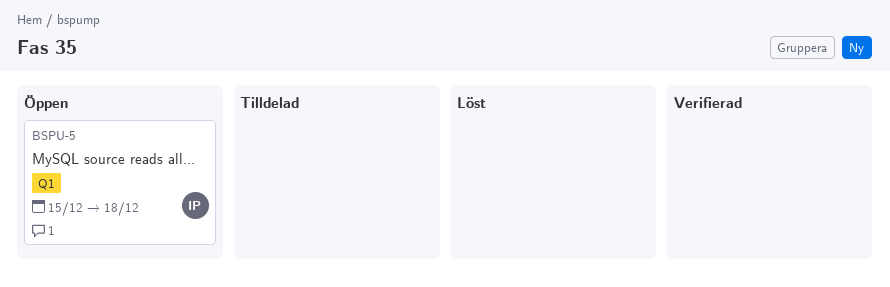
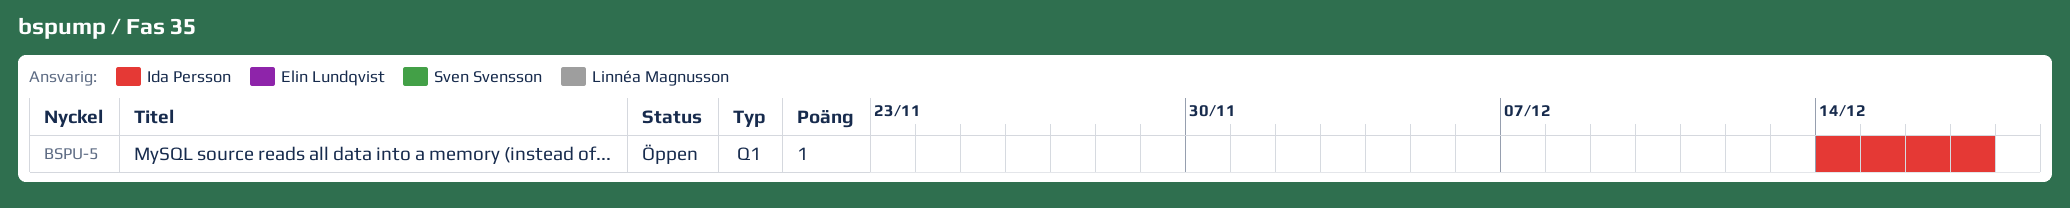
BSPU-5, start: Dec 15 -> Dec 14
BSPU-5, due: Dec 18 -> Dec 17

